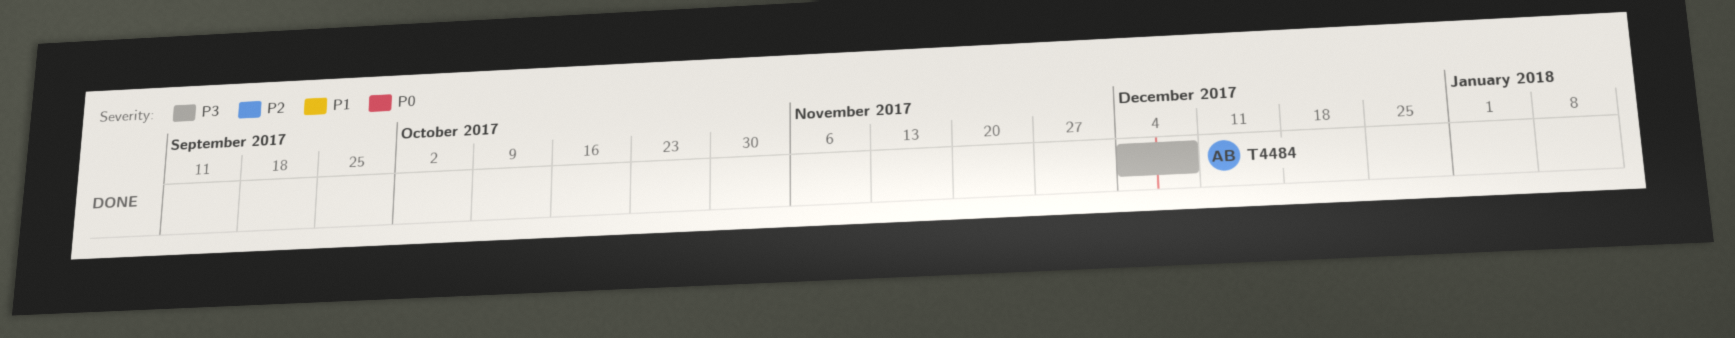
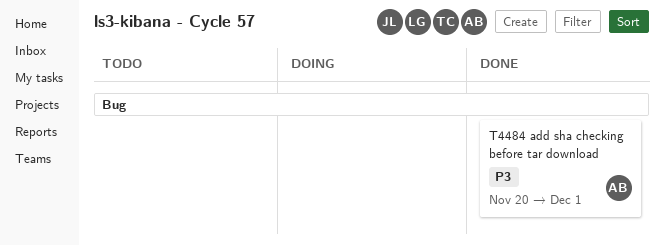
T4484, start: Dec 4 -> Nov 20
T4484, due: Dec 8 -> Dec 1

